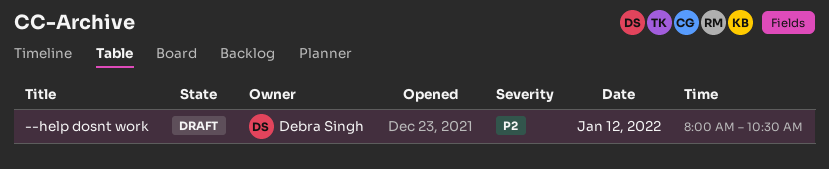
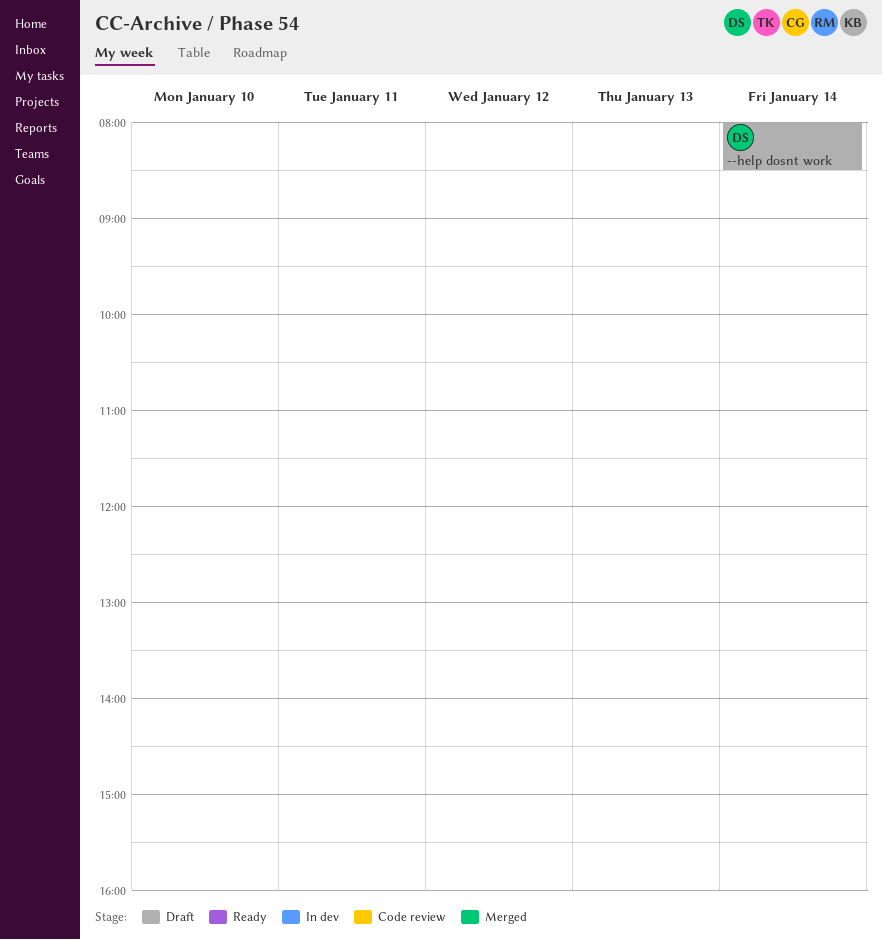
--help dosnt work, day: Jan 12 -> Jan 14
--help dosnt work, ends: 10:30 -> 08:30

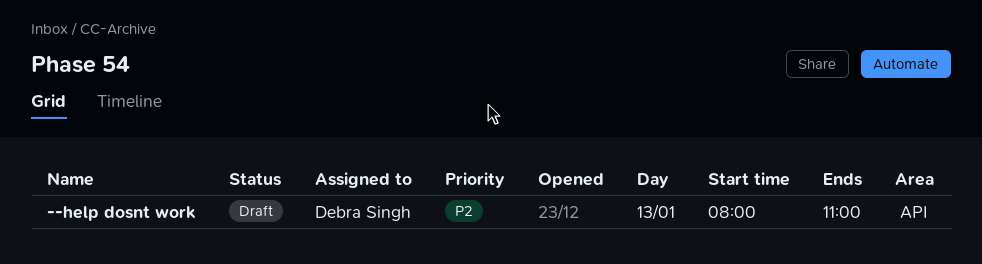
--help dosnt work, day: Jan 14 -> Jan 13
--help dosnt work, ends: 08:30 -> 11:00

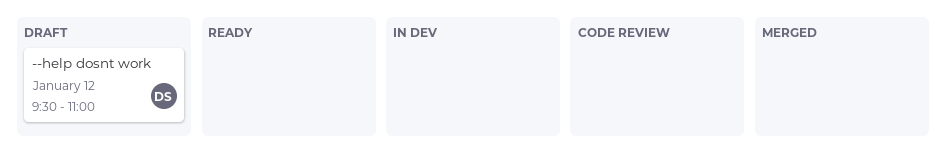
--help dosnt work, day: Jan 13 -> Jan 12
--help dosnt work, begins: 08:00 -> 09:30

